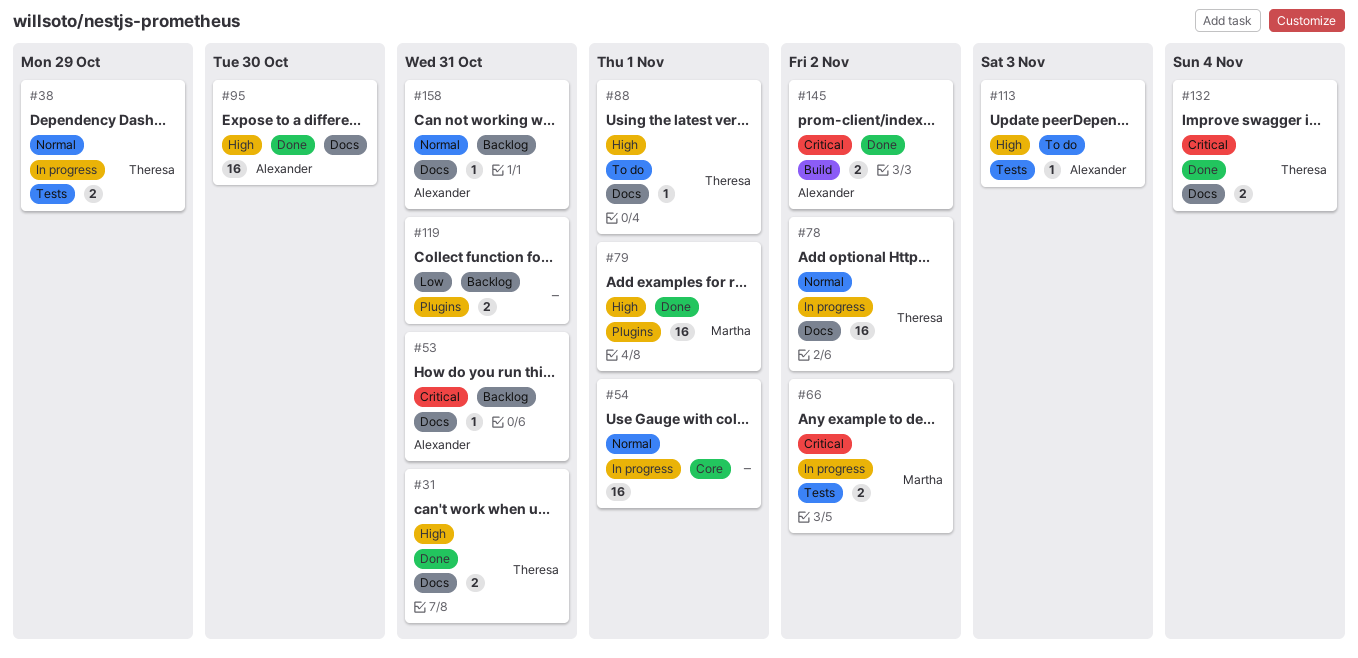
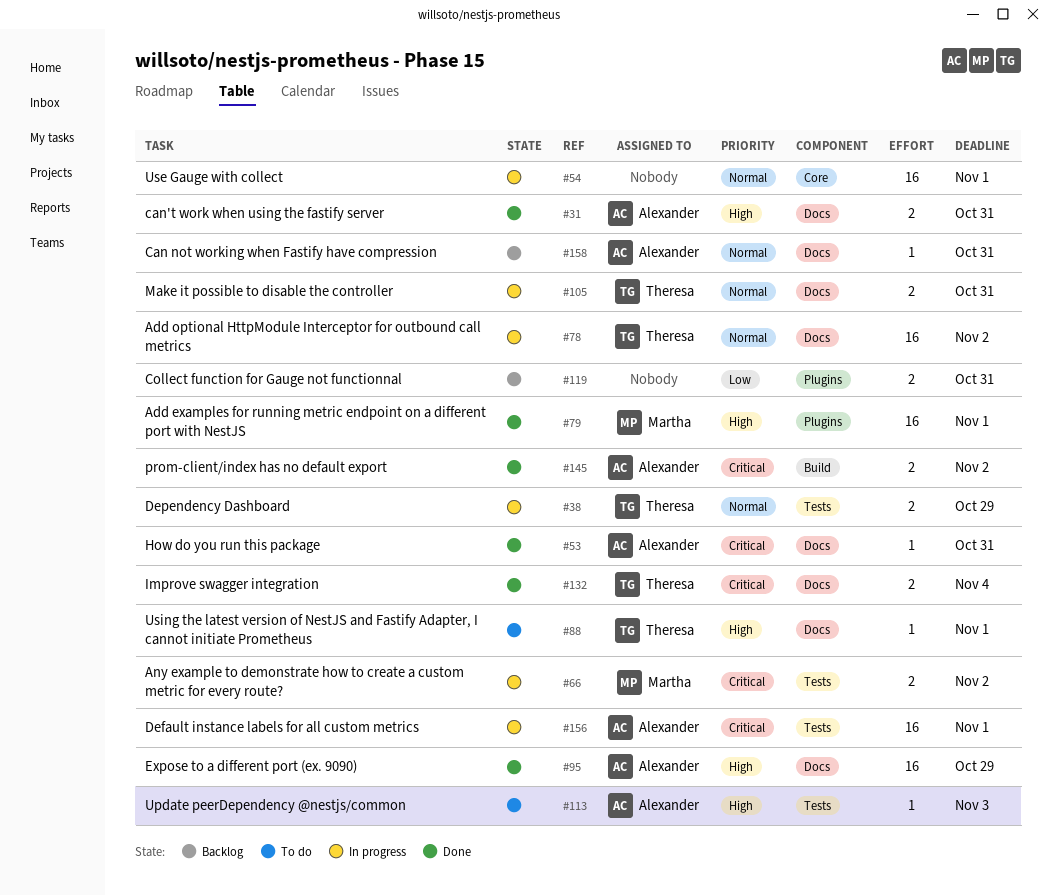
#31, owner: Theresa -> Alexander
#53, status: Backlog -> Done
#95, due: Oct 30 -> Oct 29
#105: none -> present
#156: none -> present

